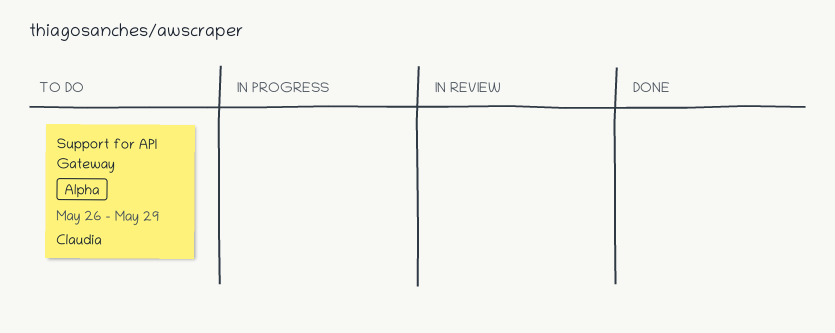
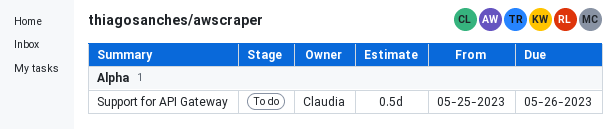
Support for API Gateway, start: May 26 -> May 25
Support for API Gateway, due: May 29 -> May 26

